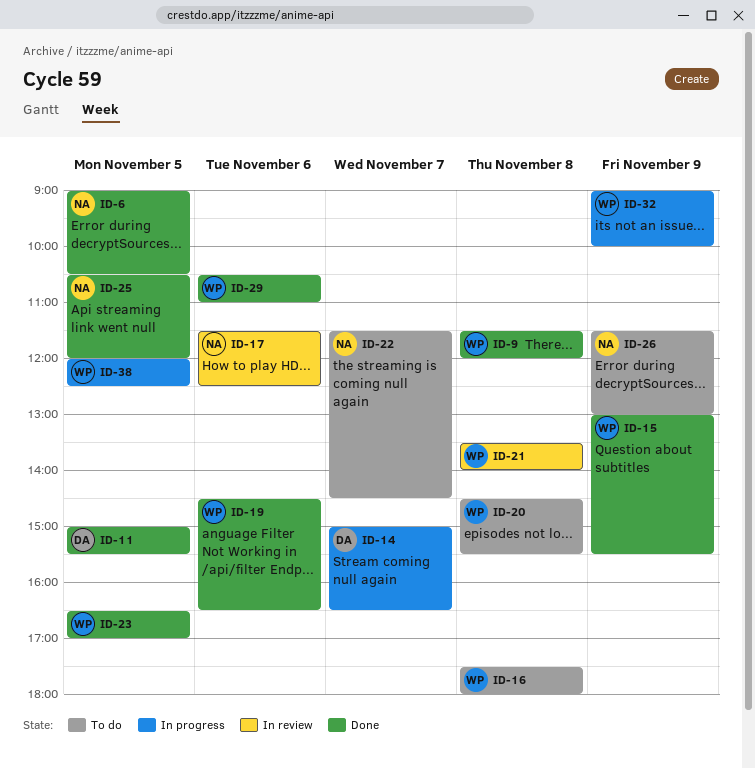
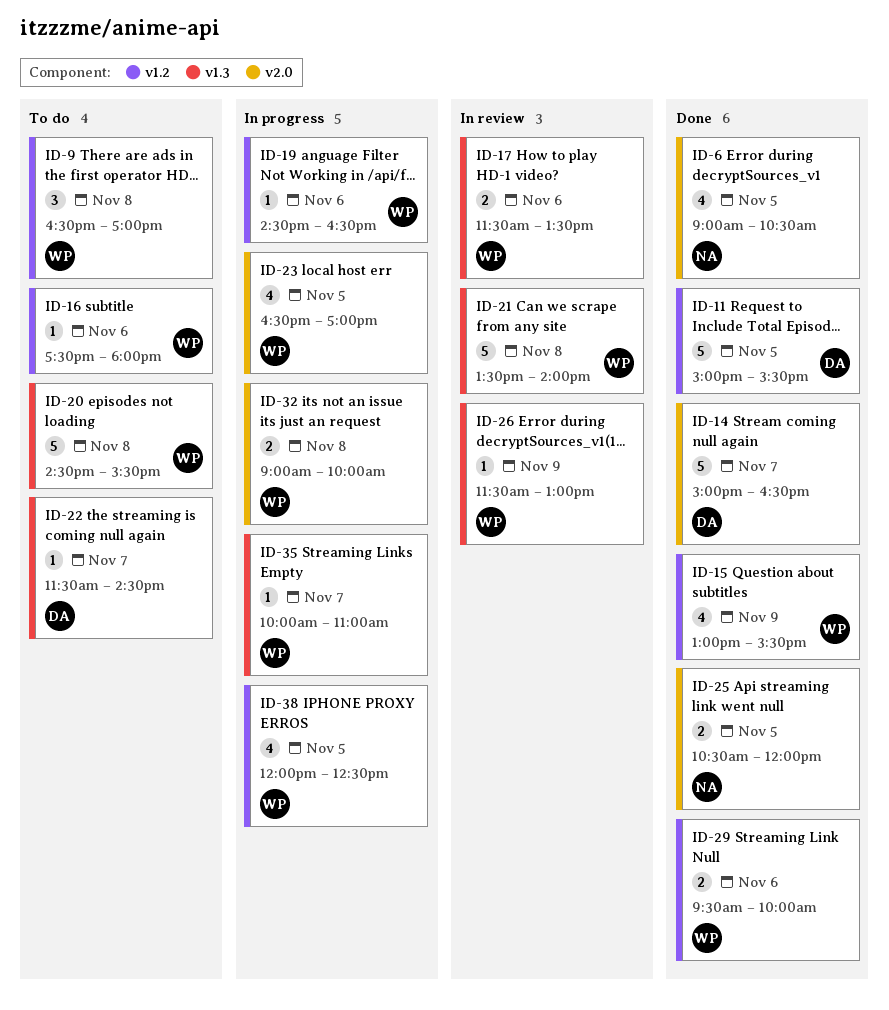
ID-9, status: Done -> To do
ID-9, begins: 11:30 -> 16:30
ID-9, ends: 12:00 -> 17:00
ID-14, status: In progress -> Done
ID-16, day: Nov 8 -> Nov 6
ID-17, owner: NA -> WP
ID-17, ends: 12:30 -> 13:30
ID-19, status: Done -> In progress
ID-22, owner: NA -> DA
ID-23, status: Done -> In progress
ID-26, status: To do -> In review
ID-26, owner: NA -> WP
ID-29, begins: 10:30 -> 09:30
ID-29, ends: 11:00 -> 10:00
ID-32, day: Nov 9 -> Nov 8
ID-35: none -> present

